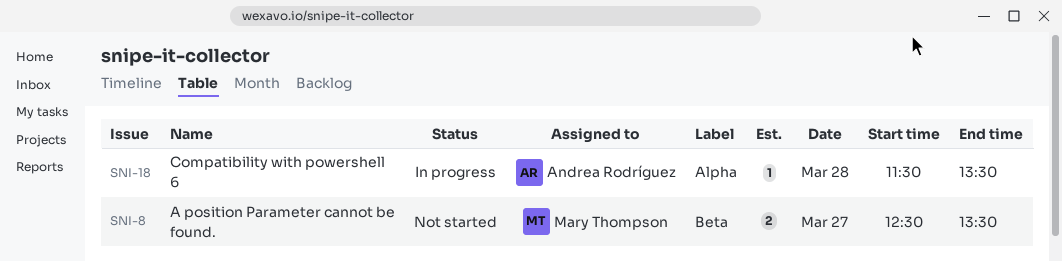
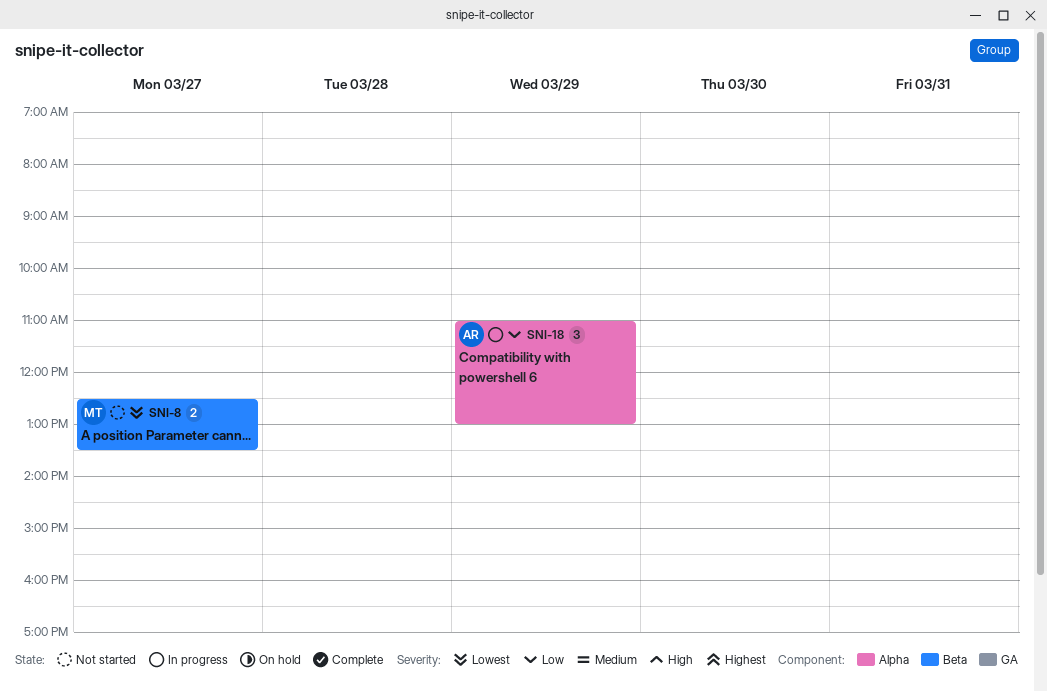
SNI-18, estimate: 1 -> 3
SNI-18, day: Mar 28 -> Mar 29
SNI-18, begins: 11:30 -> 11:00
SNI-18, ends: 13:30 -> 13:00

